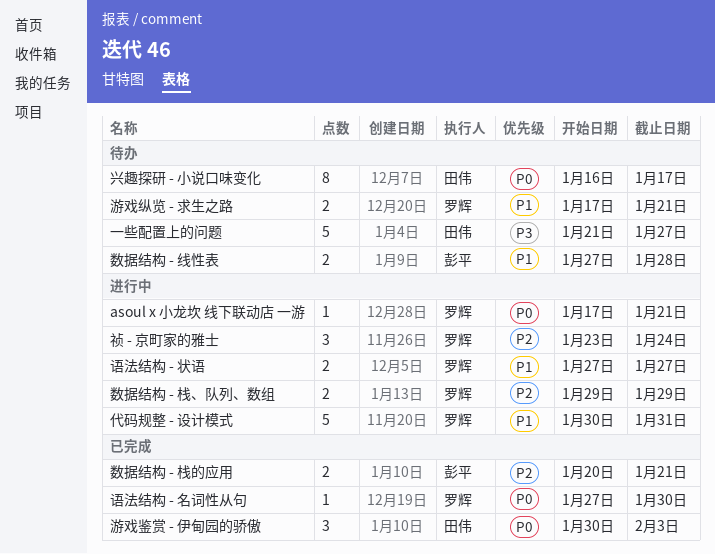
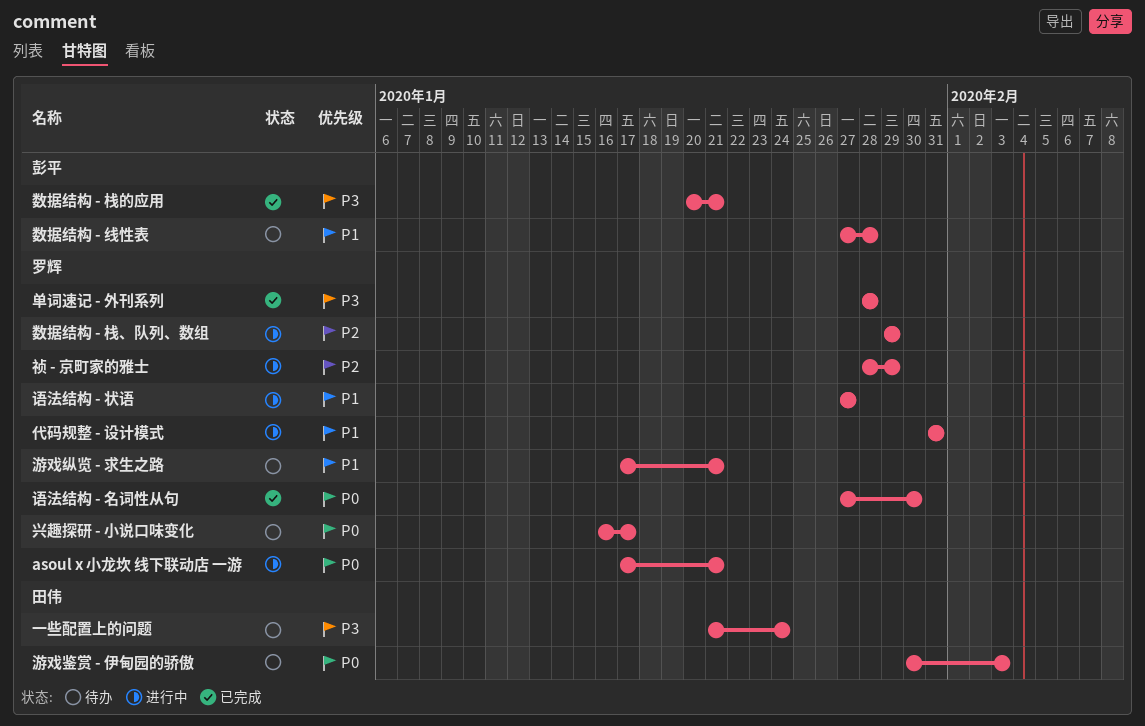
一些配置上的问题, due: Jan 27 -> Jan 24
代码规整 - 设计模式, start: Jan 30 -> Jan 31
兴趣探研 - 小说口味变化, owner: 田伟 -> 罗辉
单词速记 - 外刊系列: none -> present
数据结构 - 栈的应用, priority: P2 -> P3
游戏鉴赏 - 伊甸园的骄傲, status: 已完成 -> 待办
祯 - 京町家的雅士, start: Jan 23 -> Jan 28
祯 - 京町家的雅士, due: Jan 24 -> Jan 29

